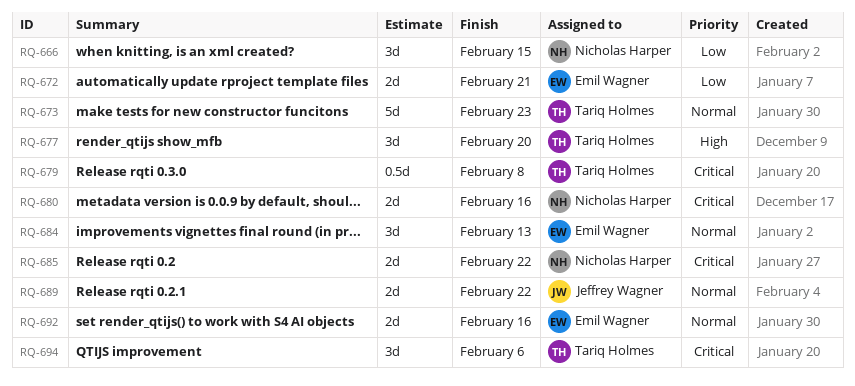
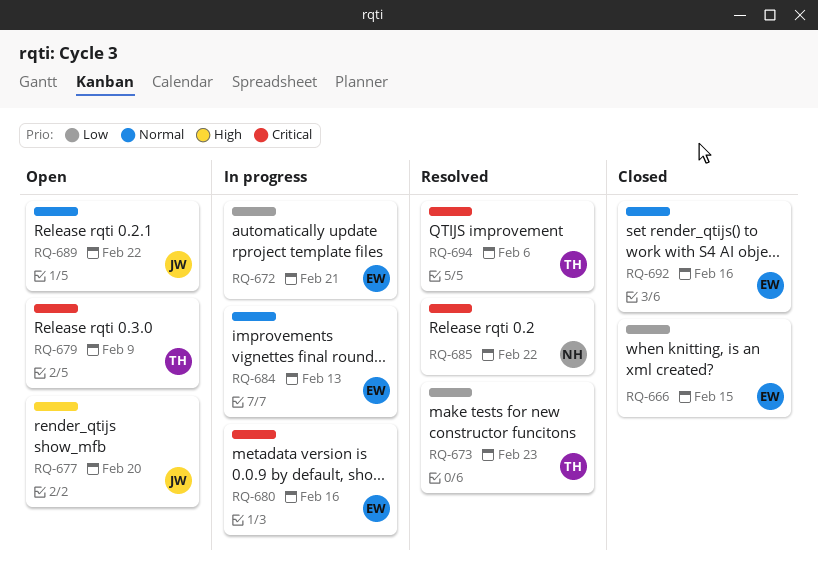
RQ-666, owner: Nicholas Harper -> Emil Wagner
RQ-673, priority: Normal -> Low
RQ-677, owner: Tariq Holmes -> Jeffrey Wagner
RQ-679, due: Feb 8 -> Feb 9
RQ-680, owner: Nicholas Harper -> Emil Wagner

